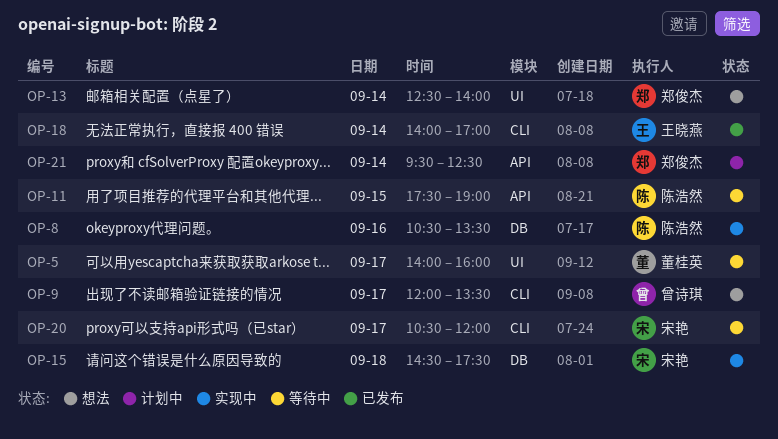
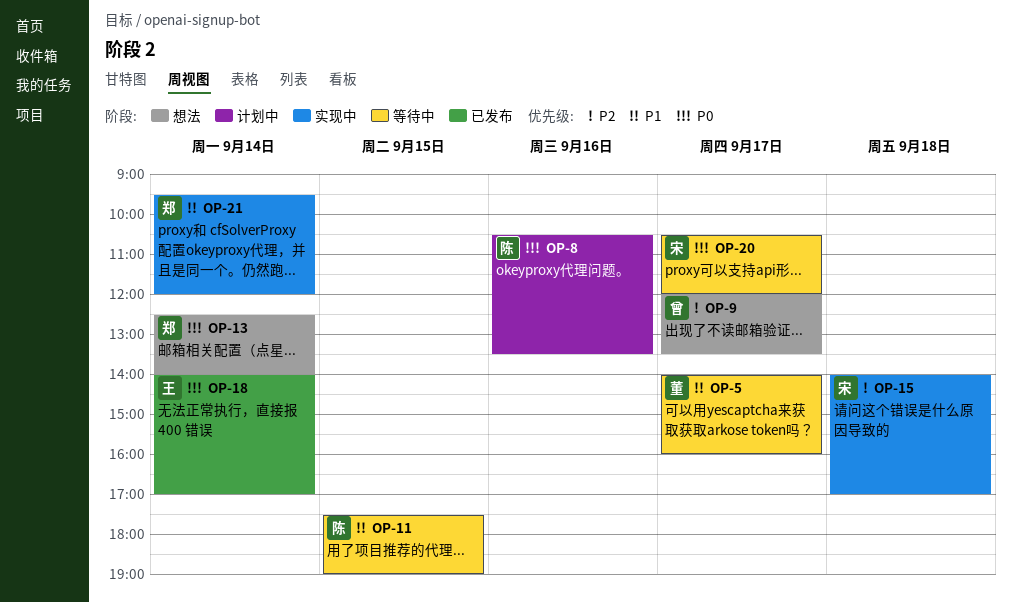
OP-8, status: 实现中 -> 计划中
OP-15, begins: 14:30 -> 14:00
OP-15, ends: 17:30 -> 17:00
OP-21, status: 计划中 -> 实现中
OP-21, ends: 12:30 -> 12:00

